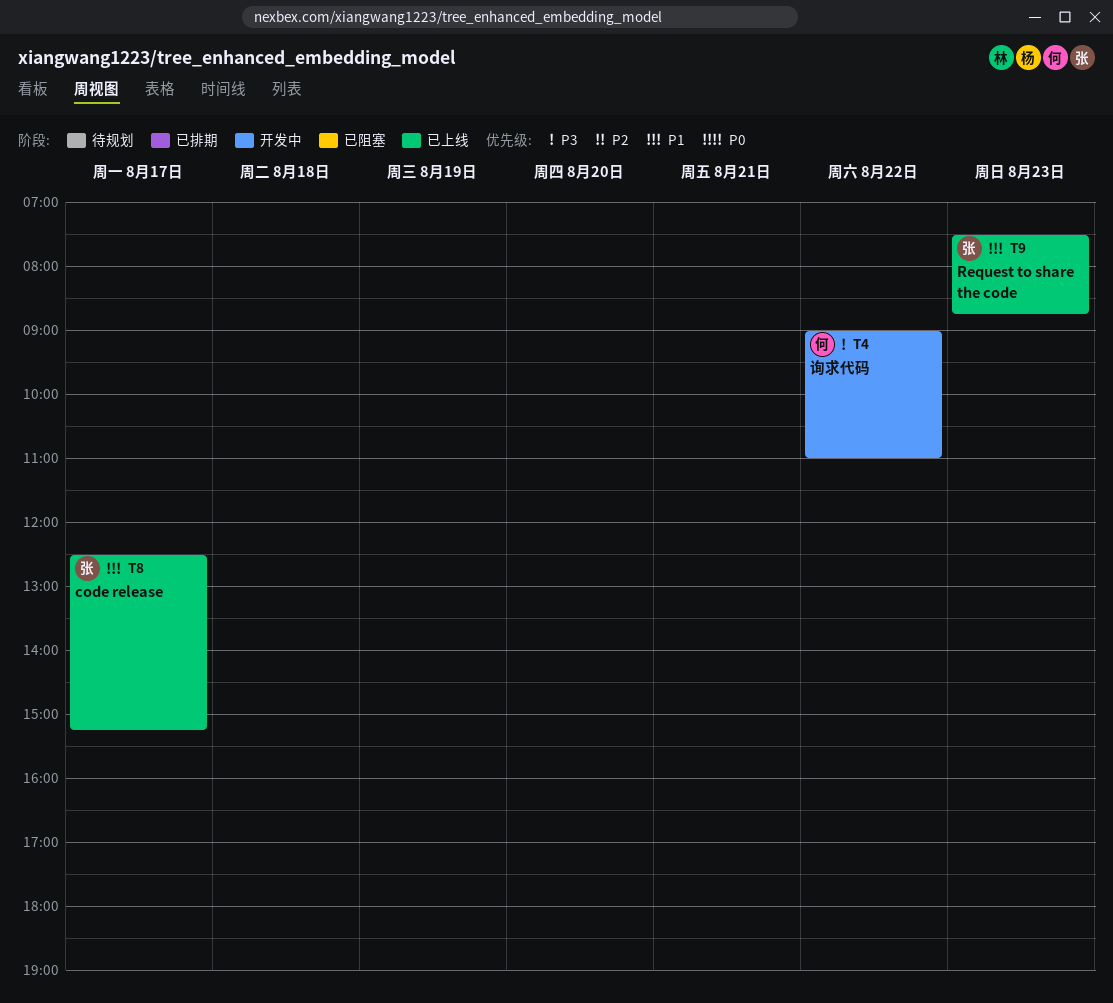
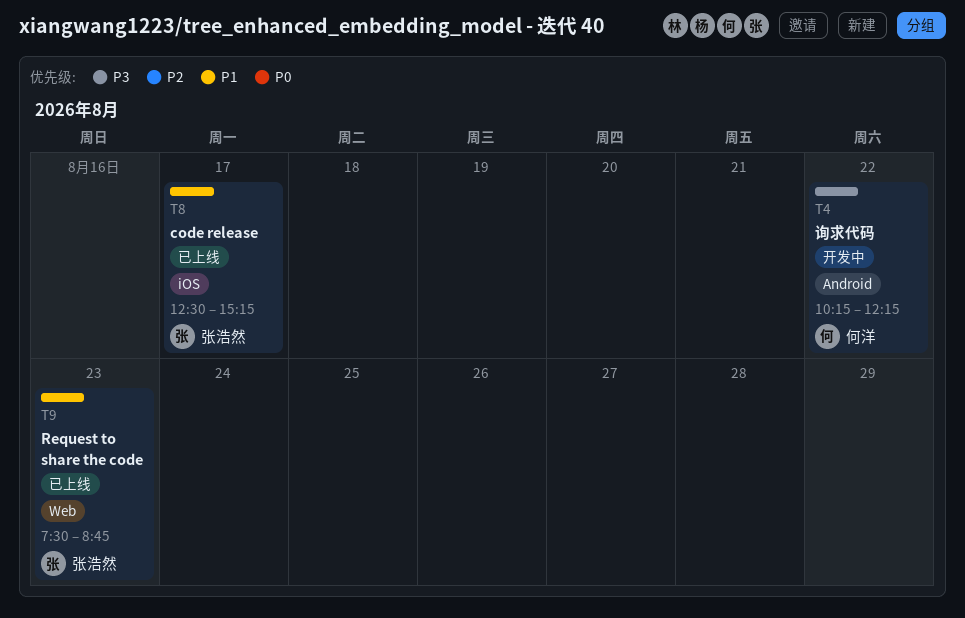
T4, begins: 09:00 -> 10:15
T4, ends: 11:00 -> 12:15

